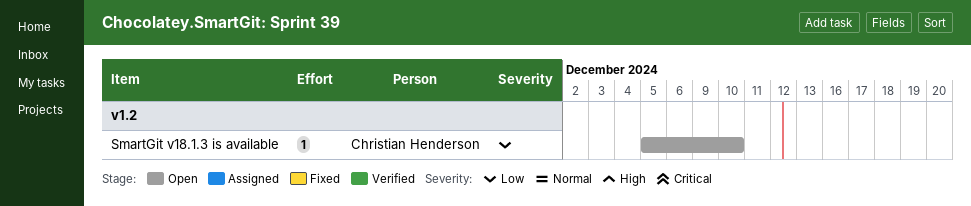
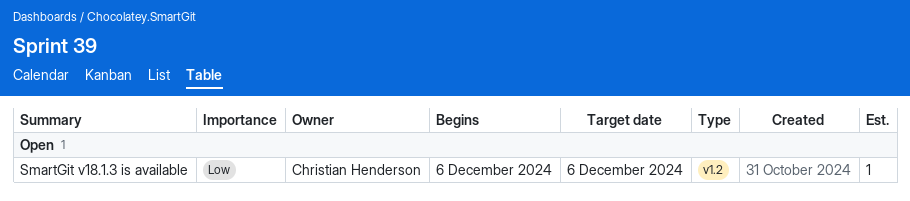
SmartGit v18.1.3 is available, start: Dec 5 -> Dec 6
SmartGit v18.1.3 is available, due: Dec 10 -> Dec 6

